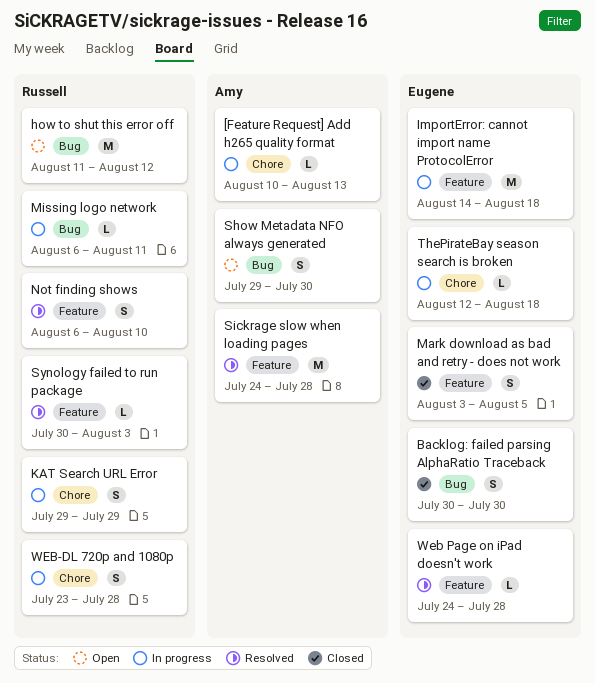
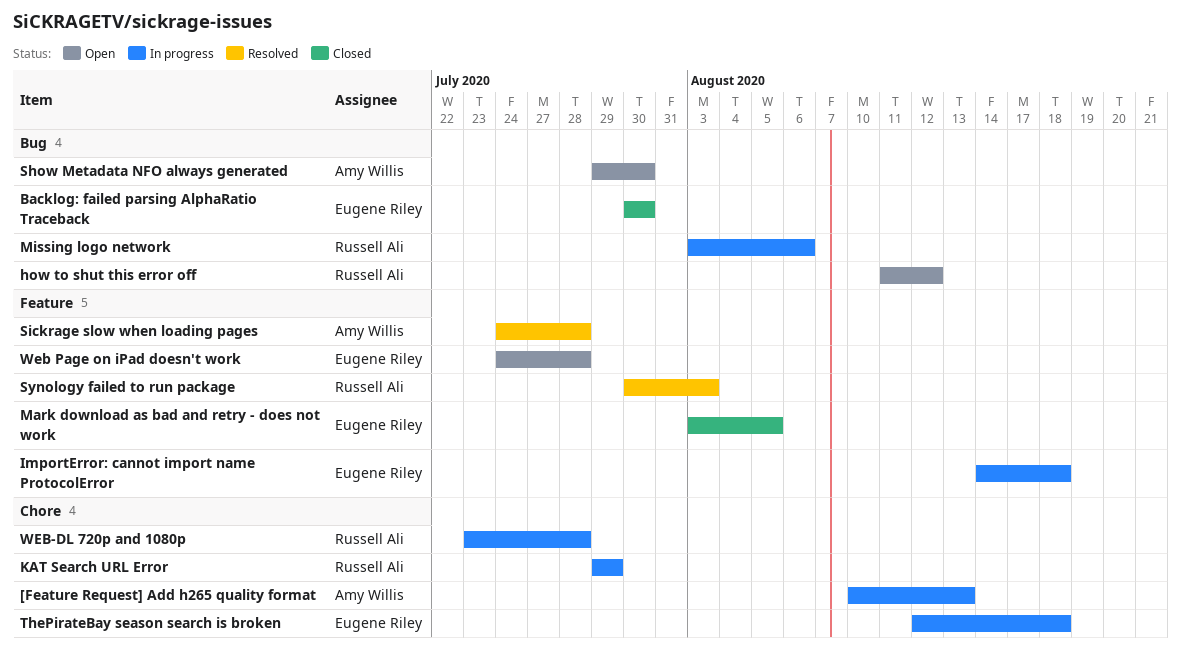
Missing logo network, start: Aug 6 -> Aug 3
Missing logo network, due: Aug 11 -> Aug 6
Not finding shows: present -> none
Web Page on iPad doesn't work, status: Resolved -> Open

